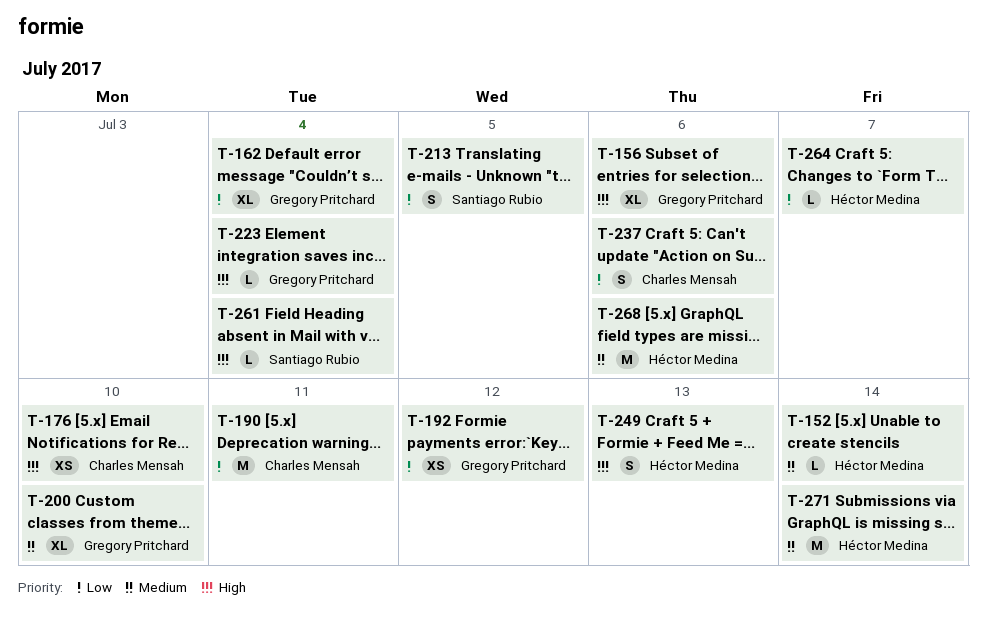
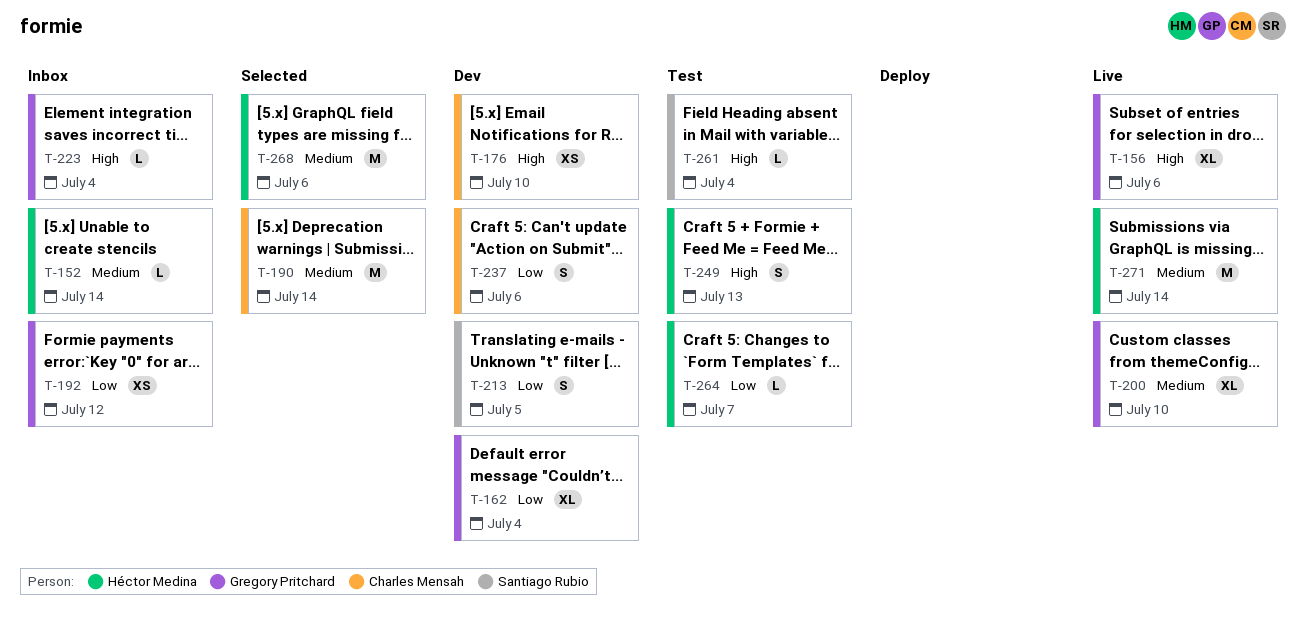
T-190, priority: Low -> Medium
T-190, due: Jul 11 -> Jul 14

